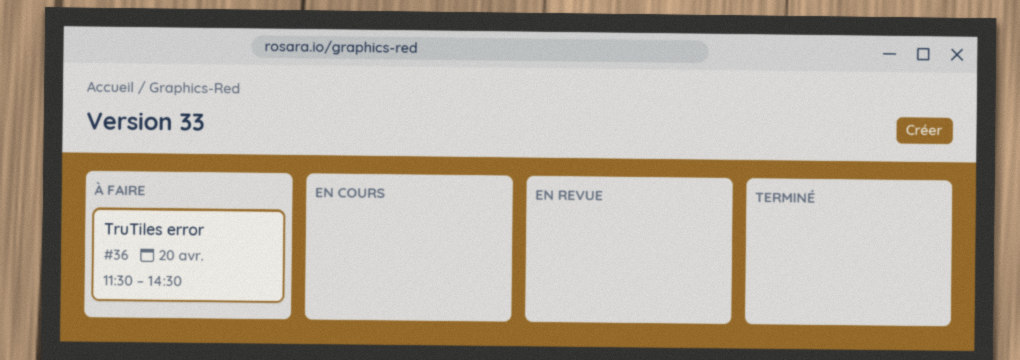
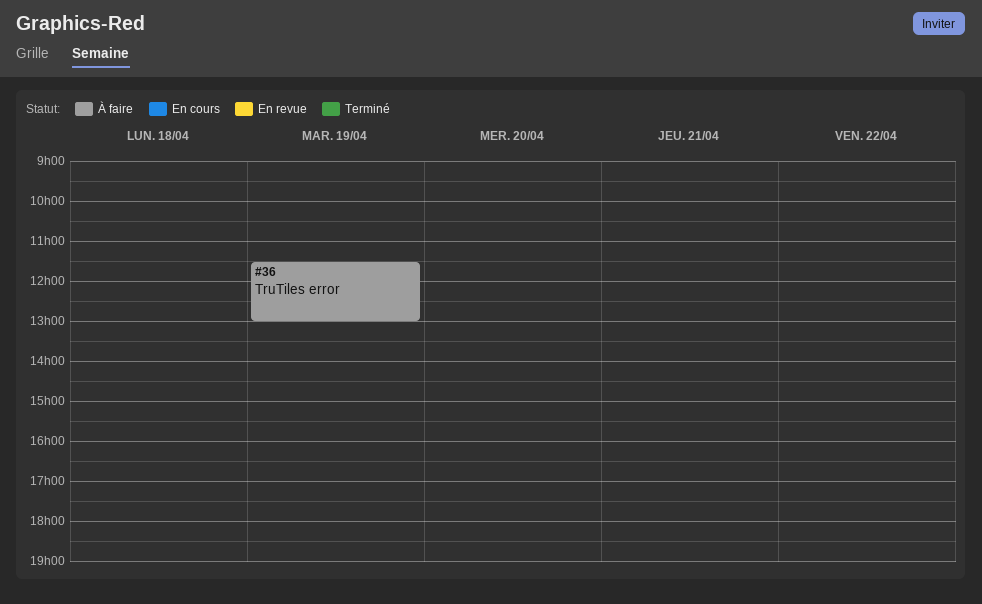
#36, day: Apr 20 -> Apr 19
#36, ends: 14:30 -> 13:00

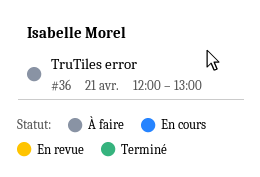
#36, day: Apr 19 -> Apr 21
#36, begins: 11:30 -> 12:00

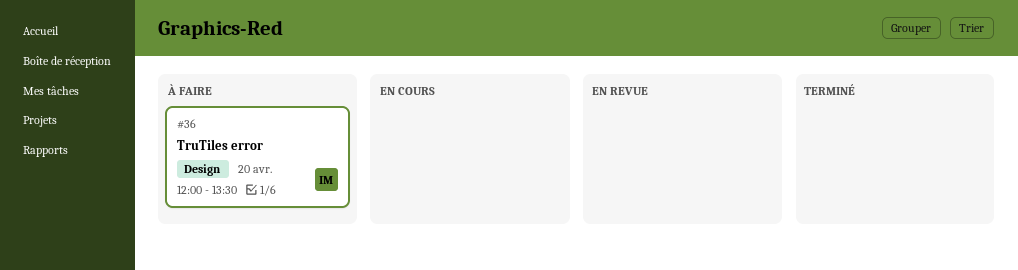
#36, day: Apr 21 -> Apr 20
#36, ends: 13:00 -> 13:30

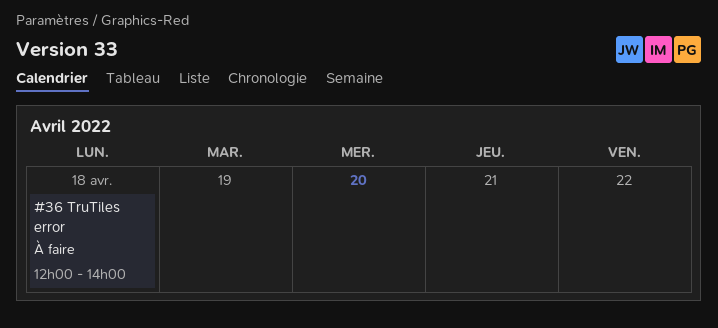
#36, day: Apr 20 -> Apr 18
#36, ends: 13:30 -> 14:00

